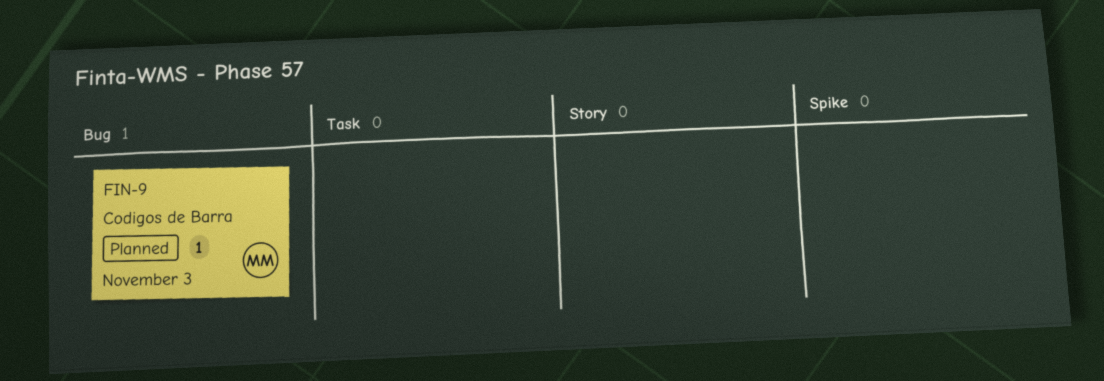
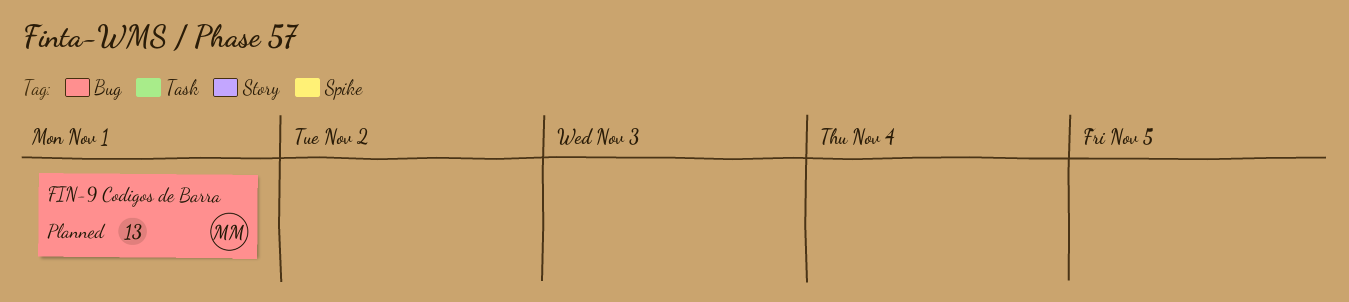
FIN-9, estimate: 1 -> 13
FIN-9, due: Nov 3 -> Nov 1

